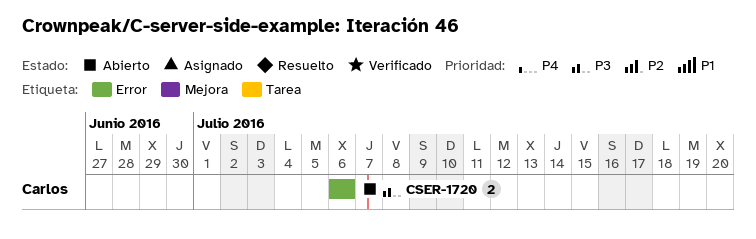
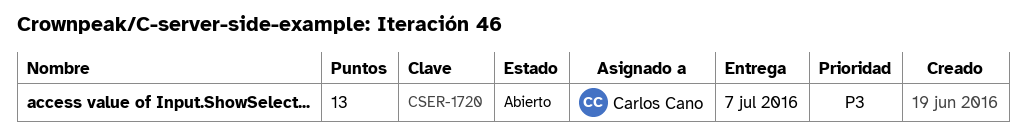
CSER-1720, estimate: 2 -> 13
CSER-1720, due: Jul 6 -> Jul 7

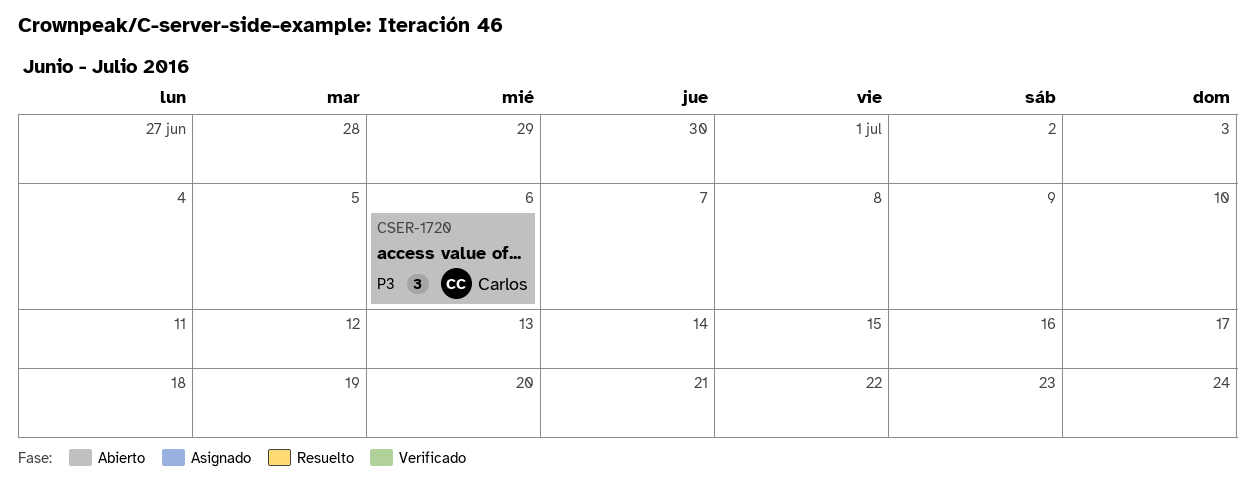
CSER-1720, estimate: 13 -> 3
CSER-1720, due: Jul 7 -> Jul 6

